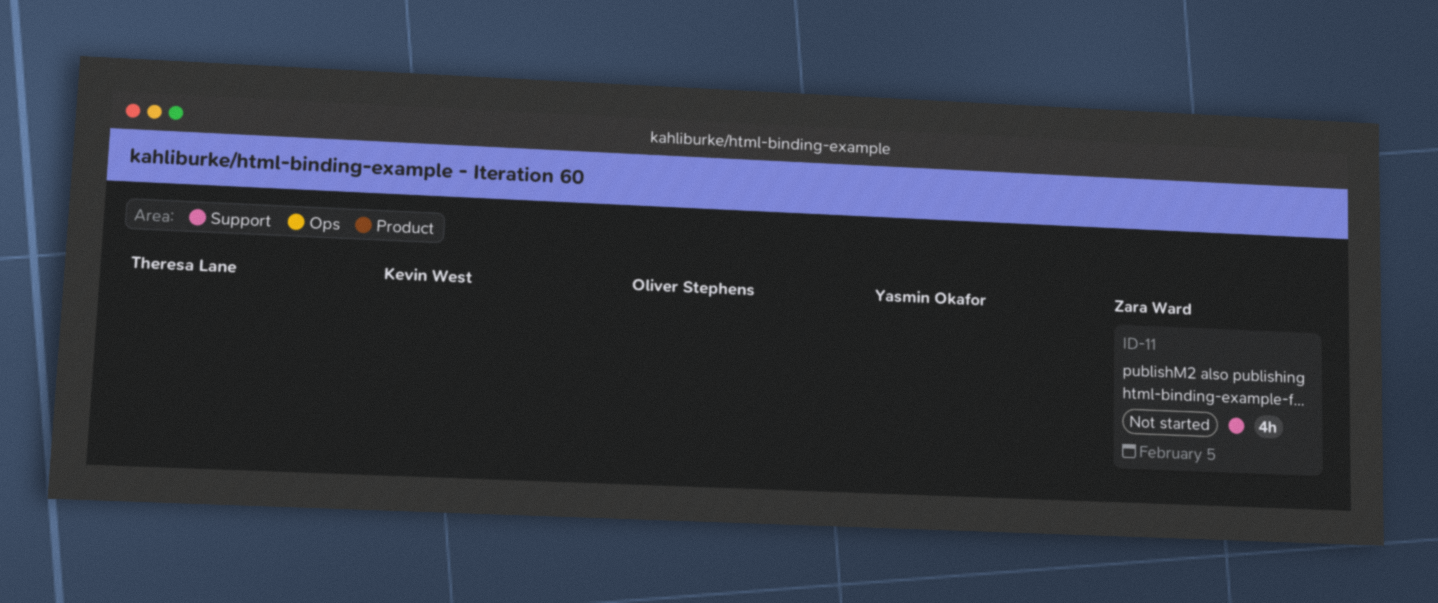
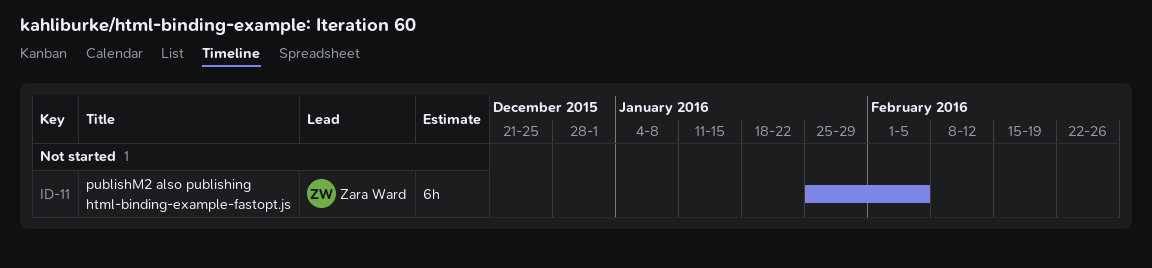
ID-11, estimate: 4h -> 6h

